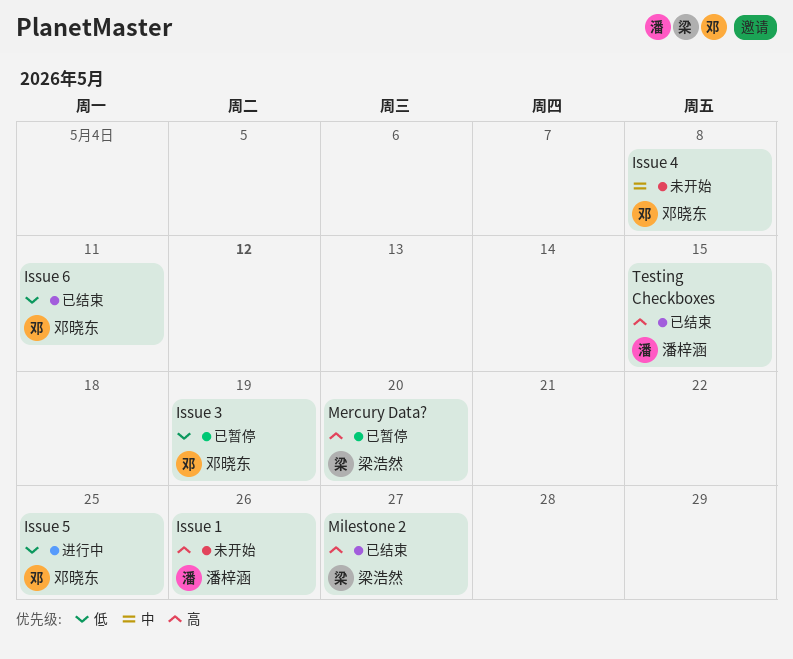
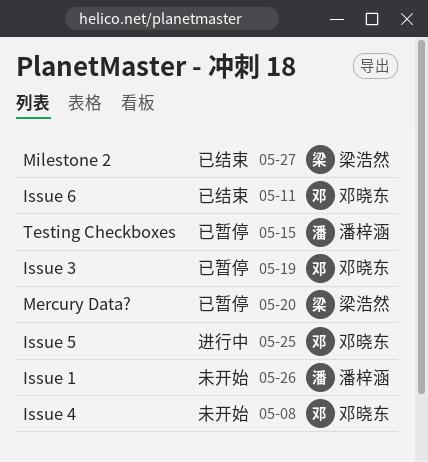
Testing Checkboxes, status: 已结束 -> 已暂停

